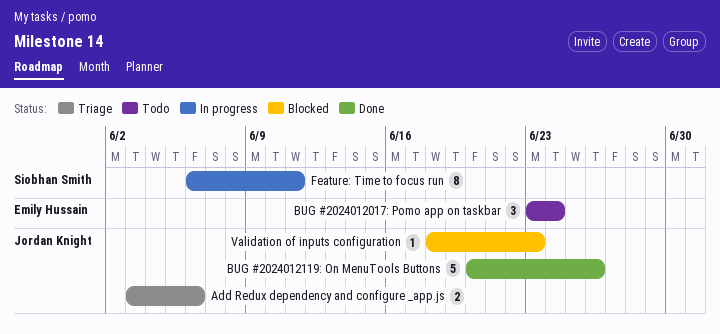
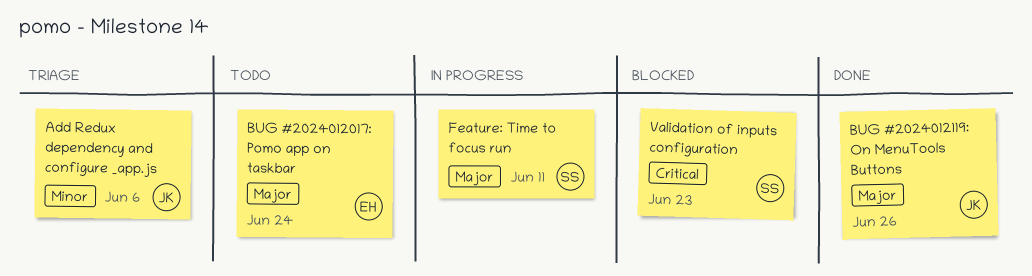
Validation of inputs configuration, owner: Jordan Knight -> Siobhan Smith

